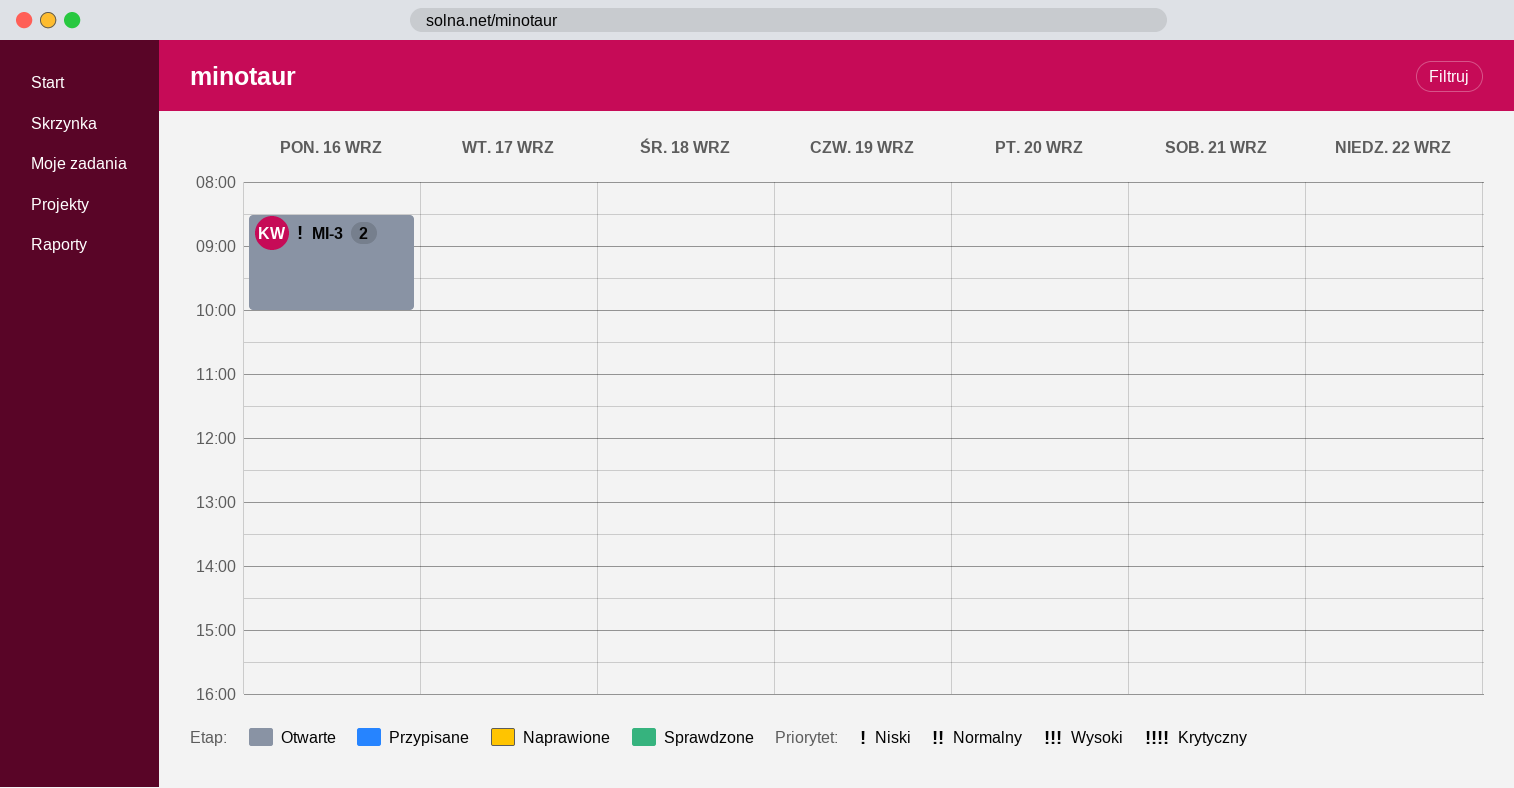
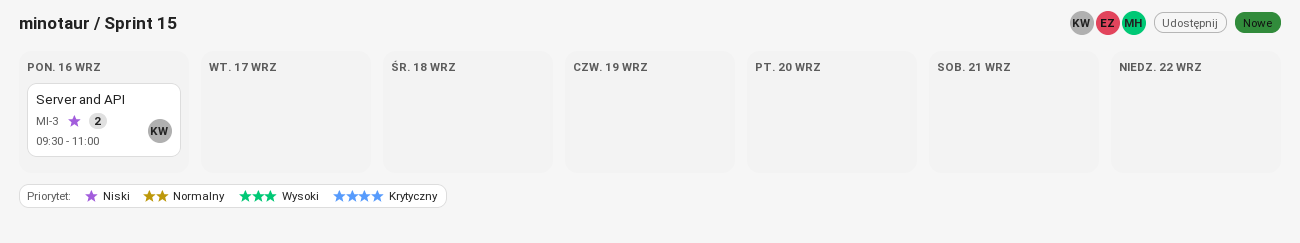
MI-3, begins: 08:30 -> 09:30
MI-3, ends: 10:00 -> 11:00

